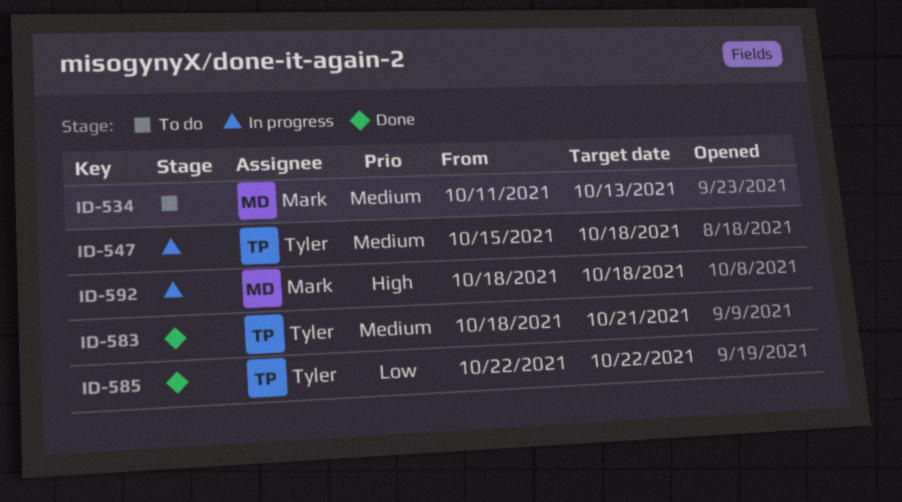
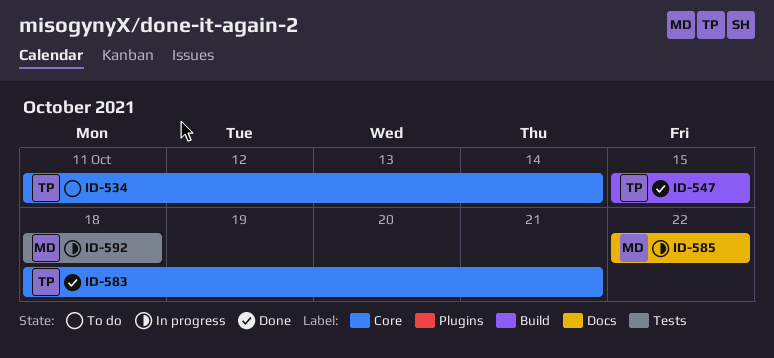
ID-534, owner: Mark -> Tyler
ID-534, due: Oct 13 -> Oct 14
ID-547, status: In progress -> Done
ID-547, due: Oct 18 -> Oct 15
ID-585, status: Done -> In progress
ID-585, owner: Tyler -> Mark

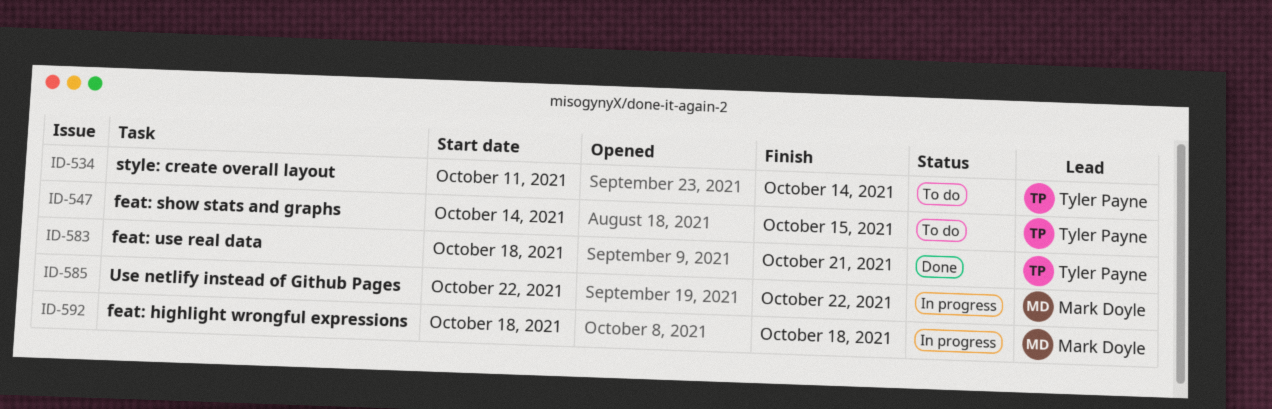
ID-547, status: Done -> To do
ID-547, start: Oct 15 -> Oct 14

